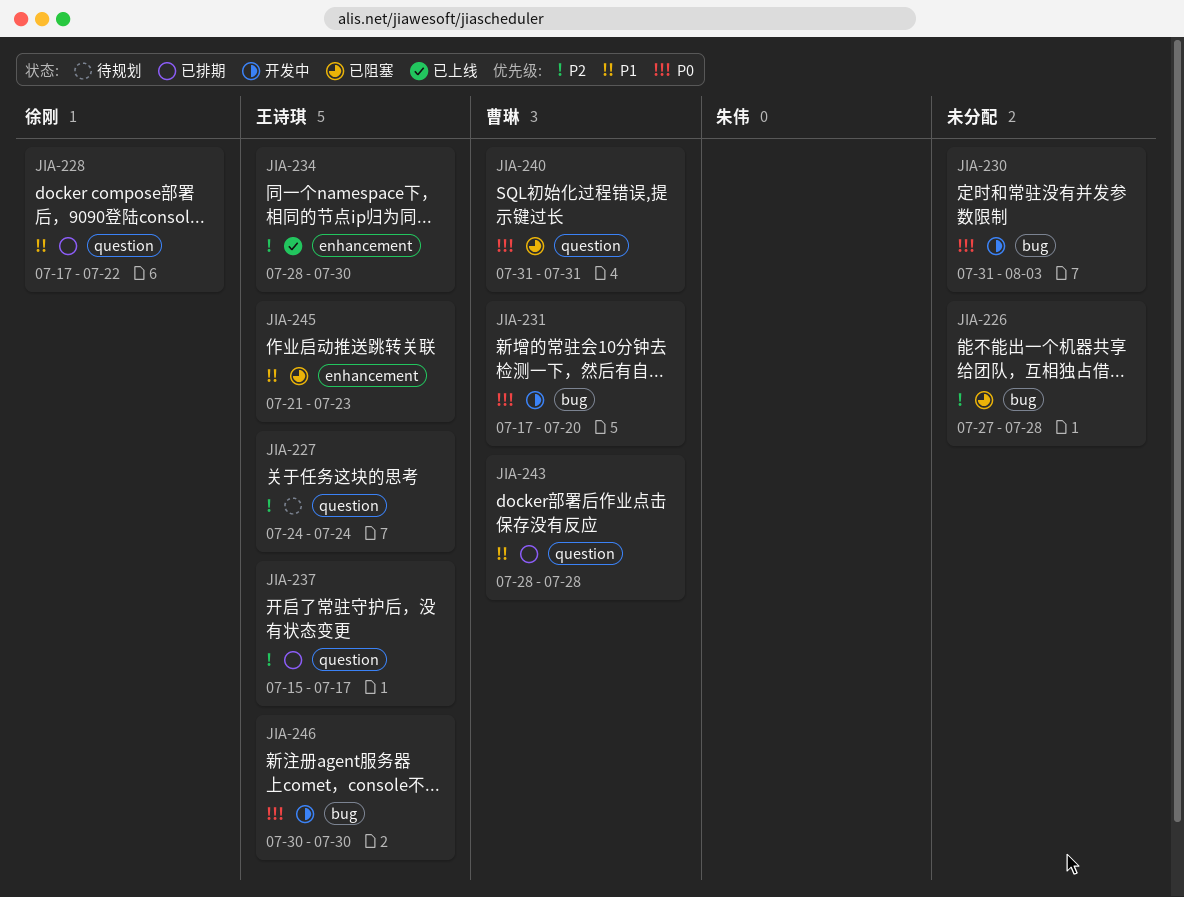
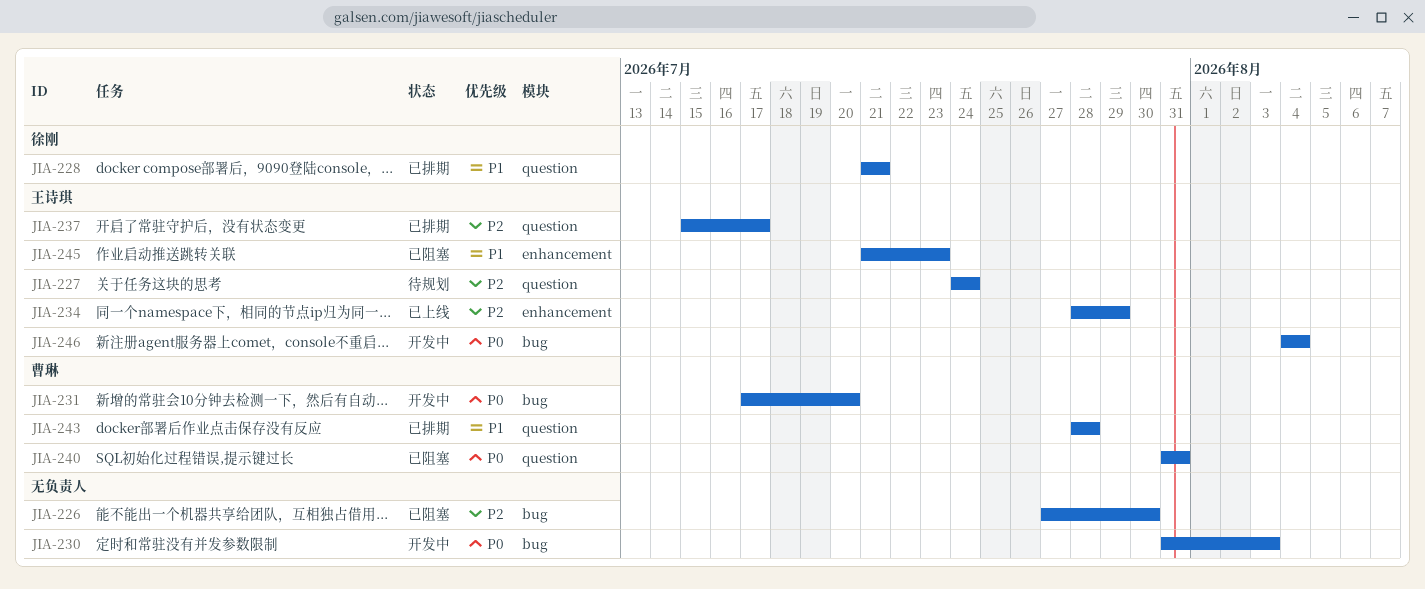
JIA-226, due: Jul 28 -> Jul 30
JIA-228, start: Jul 17 -> Jul 21
JIA-228, due: Jul 22 -> Jul 21
JIA-234, due: Jul 30 -> Jul 29
JIA-246, start: Jul 30 -> Aug 4
JIA-246, due: Jul 30 -> Aug 4

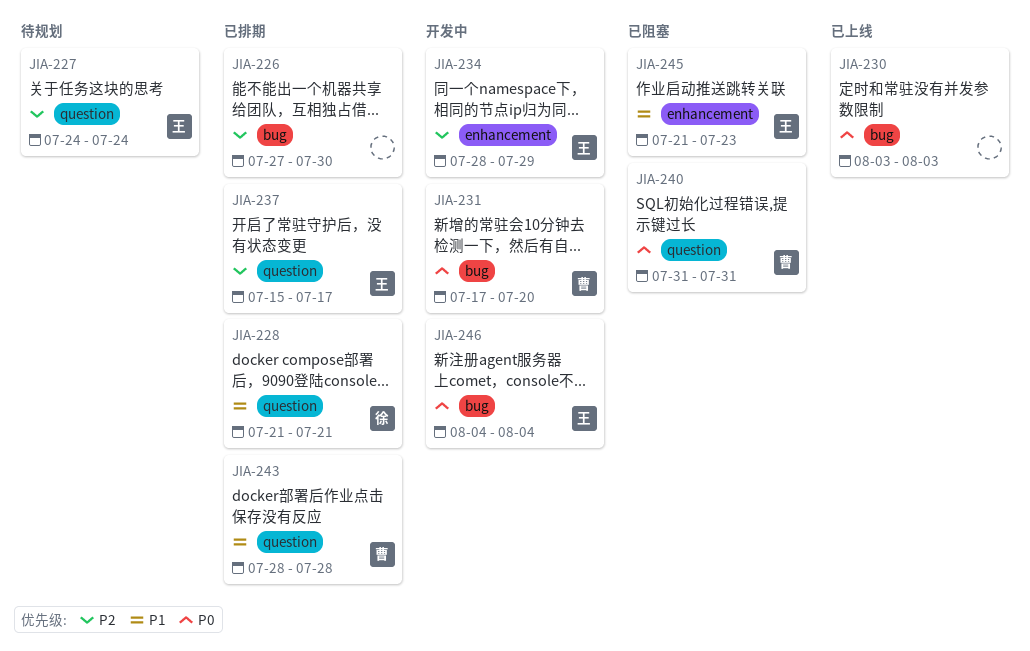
JIA-226, status: 已阻塞 -> 已排期
JIA-230, status: 开发中 -> 已上线
JIA-230, start: Jul 31 -> Aug 3
JIA-234, status: 已上线 -> 开发中

